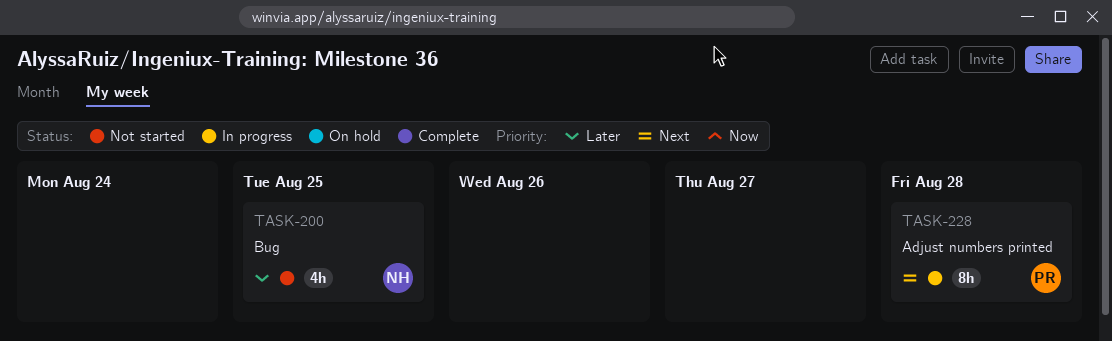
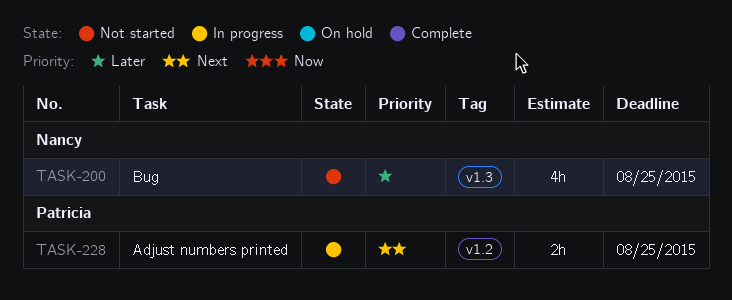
TASK-228, estimate: 8h -> 2h
TASK-228, due: Aug 28 -> Aug 25

